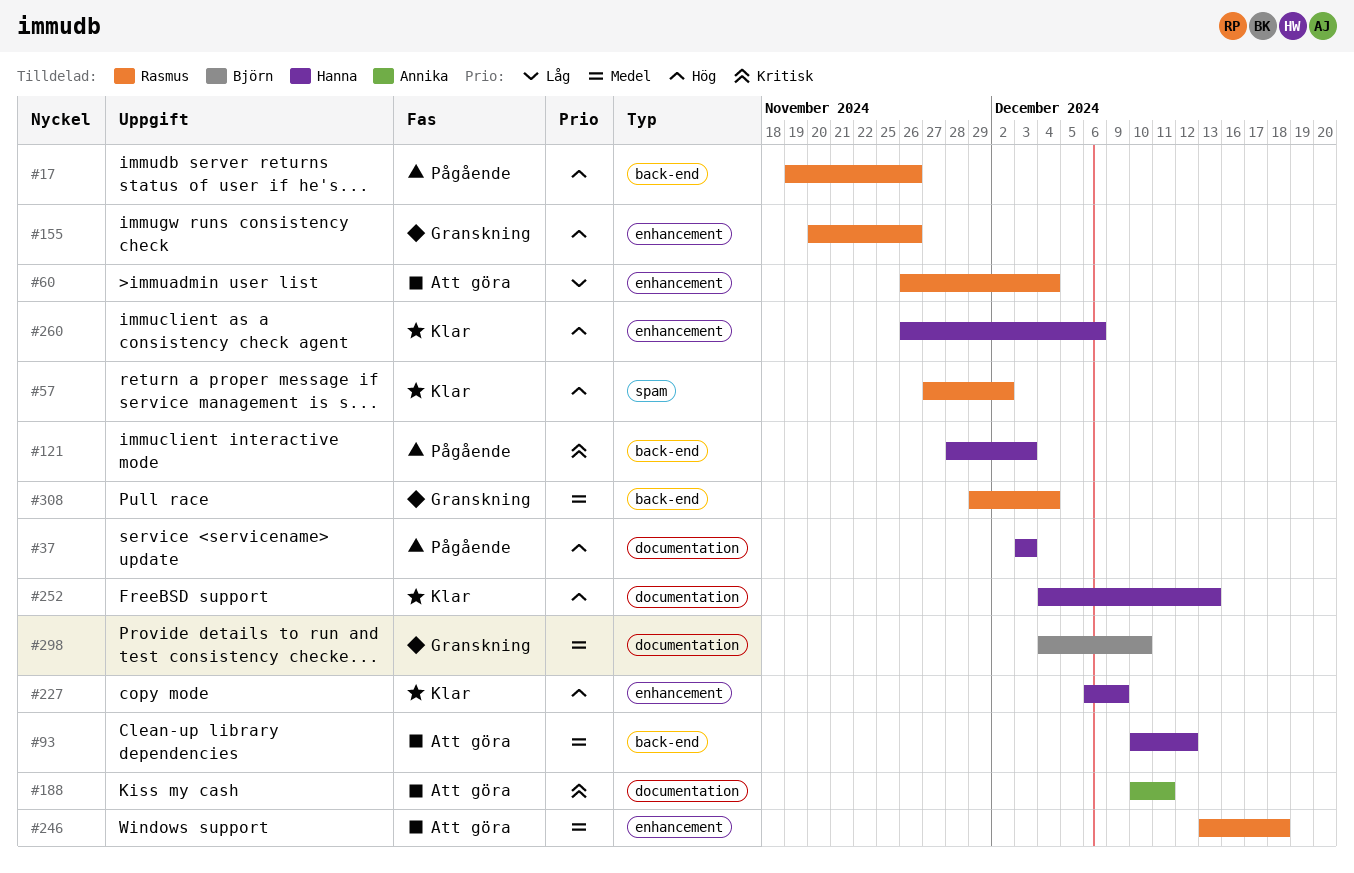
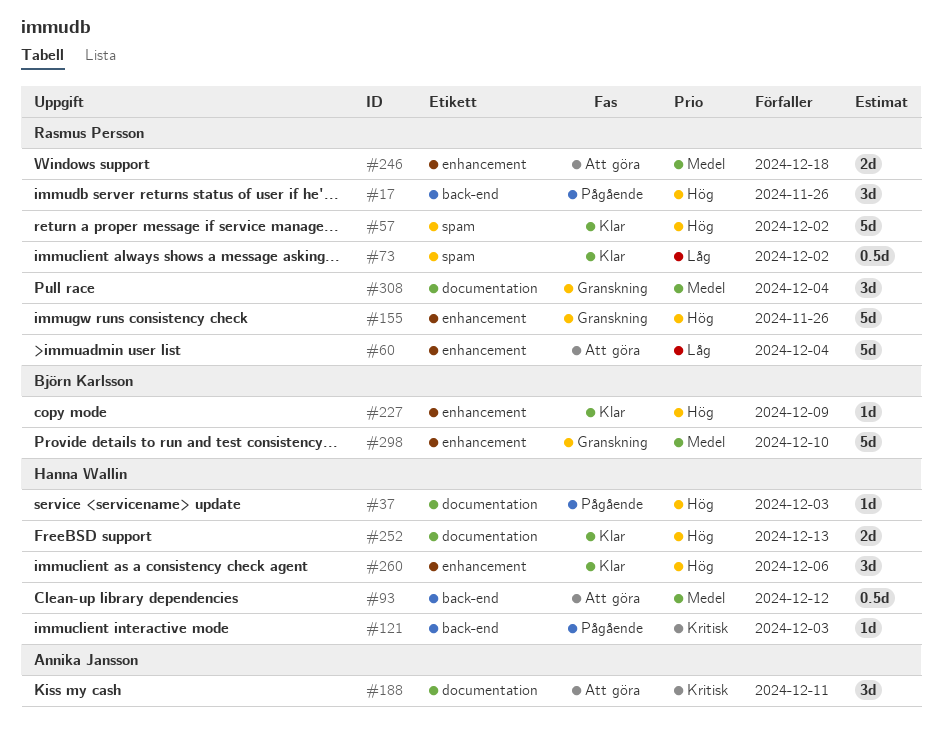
#73: none -> present
#227, owner: Hanna Wallin -> Björn Karlsson
#298, label: documentation -> enhancement
#308, label: back-end -> documentation

